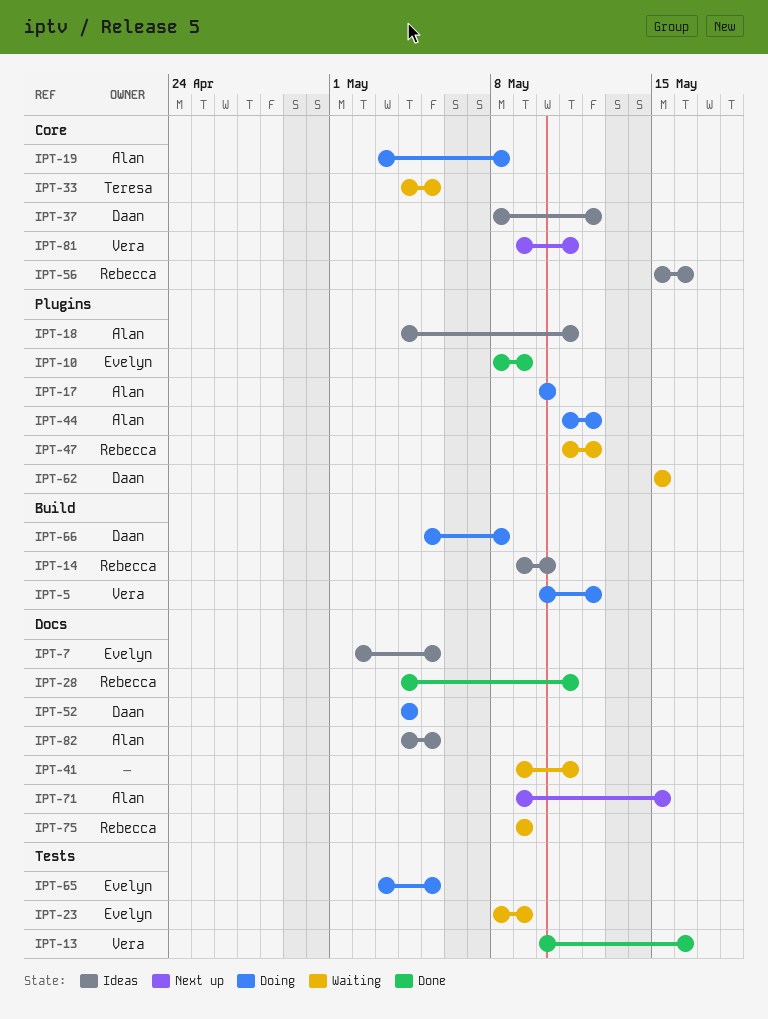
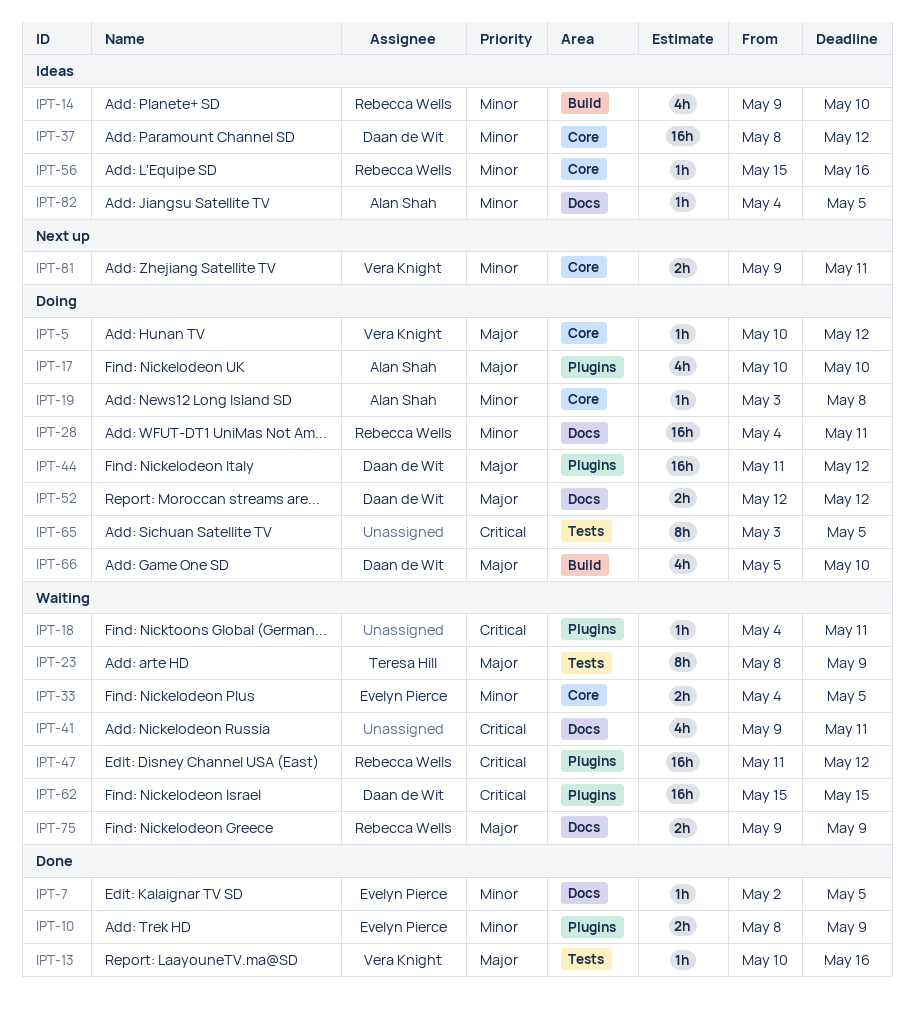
IPT-5, label: Build -> Core
IPT-7, status: Ideas -> Done
IPT-18, status: Ideas -> Waiting
IPT-18, owner: Alan Shah -> none
IPT-23, owner: Evelyn Pierce -> Teresa Hill
IPT-28, status: Done -> Doing
IPT-33, owner: Teresa Hill -> Evelyn Pierce
IPT-44, owner: Alan Shah -> Daan de Wit
IPT-52, start: May 4 -> May 12
IPT-52, due: May 4 -> May 12
IPT-65, owner: Evelyn Pierce -> none
IPT-66, due: May 8 -> May 10
IPT-71: present -> none

